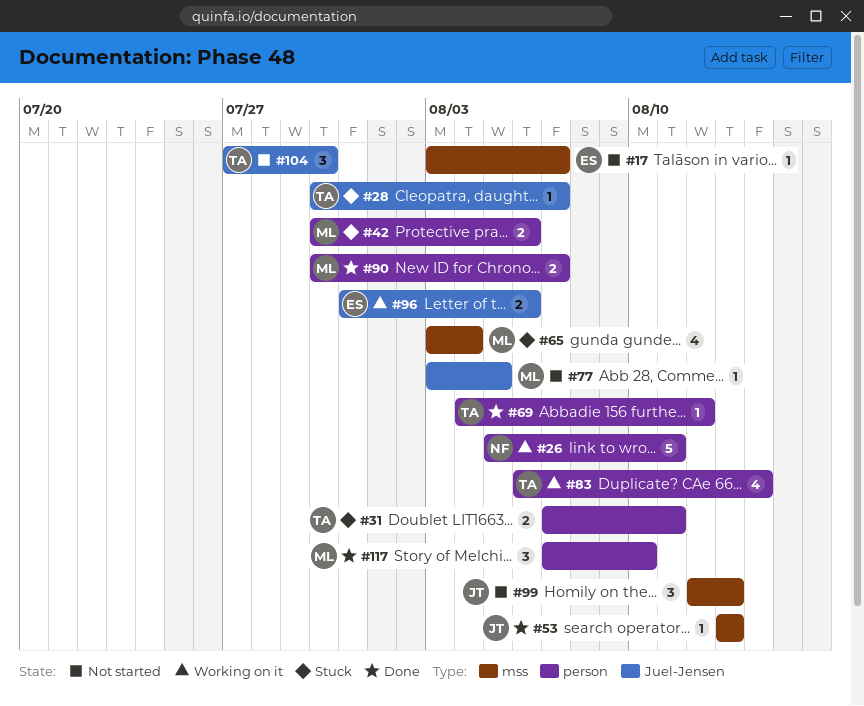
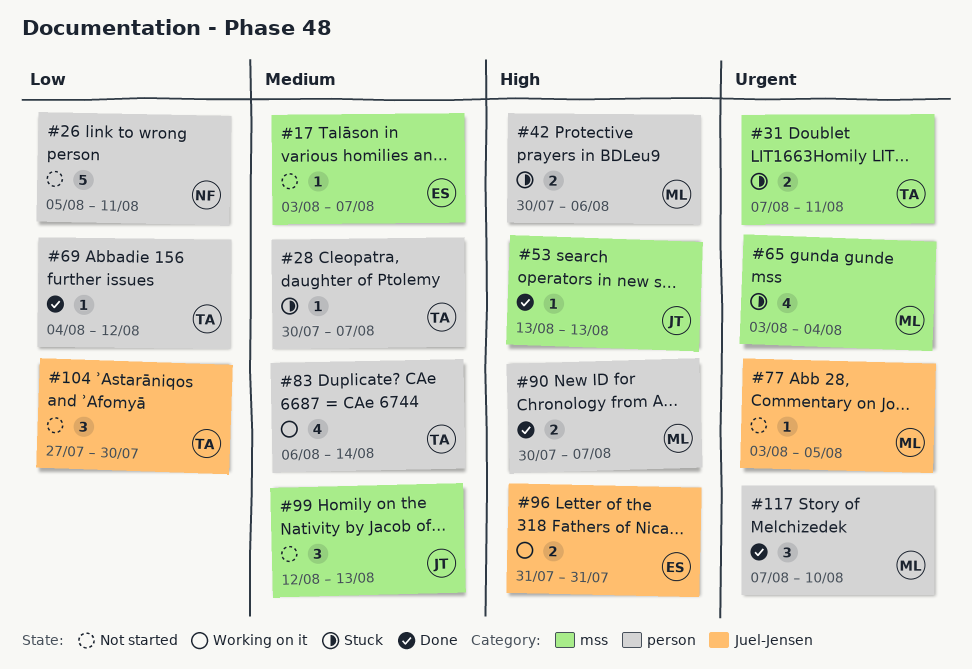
#26, status: Working on it -> Not started
#28, label: Juel-Jensen -> person
#31, label: person -> mss
#96, due: Aug 6 -> Jul 31

